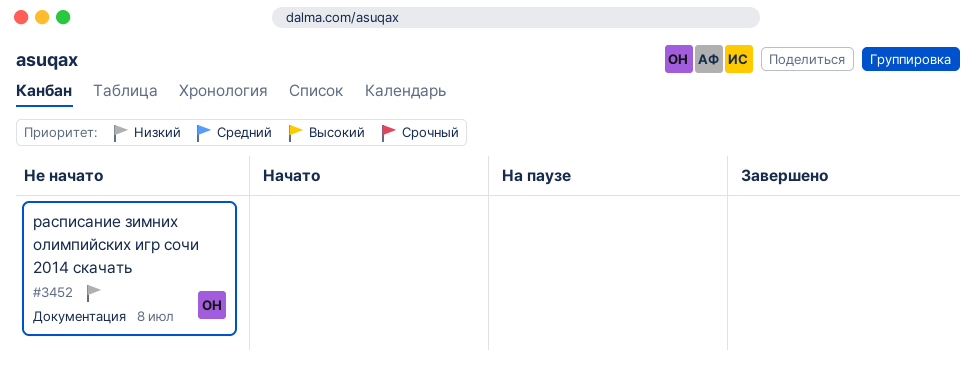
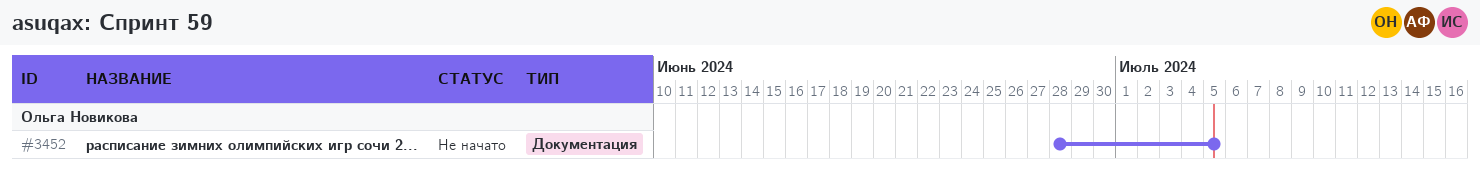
#3452, due: Jul 8 -> Jul 5

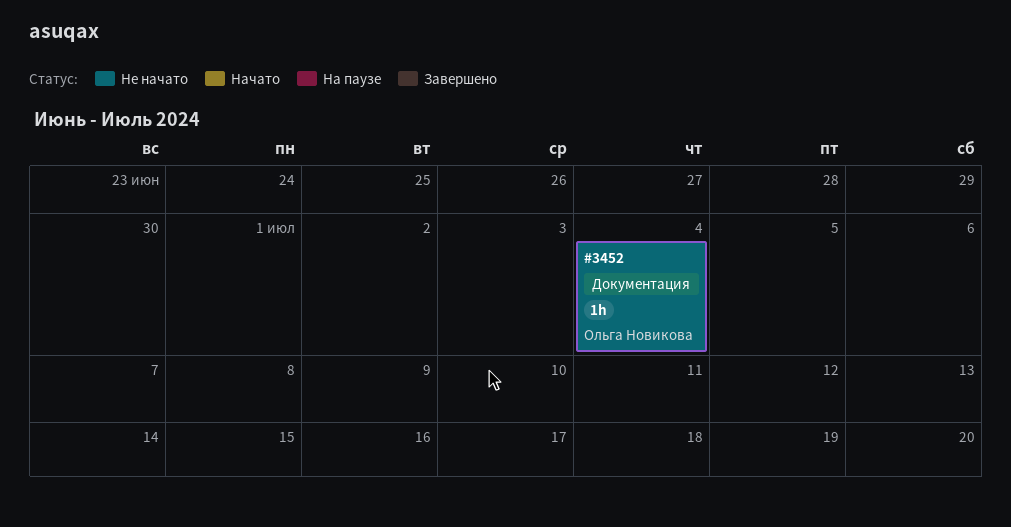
#3452, due: Jul 5 -> Jul 4

